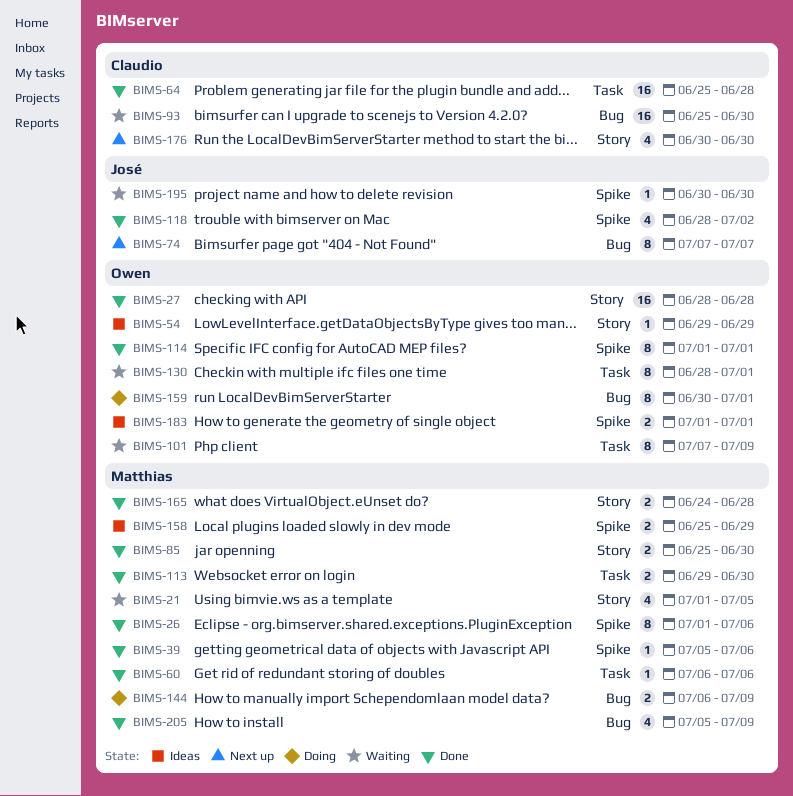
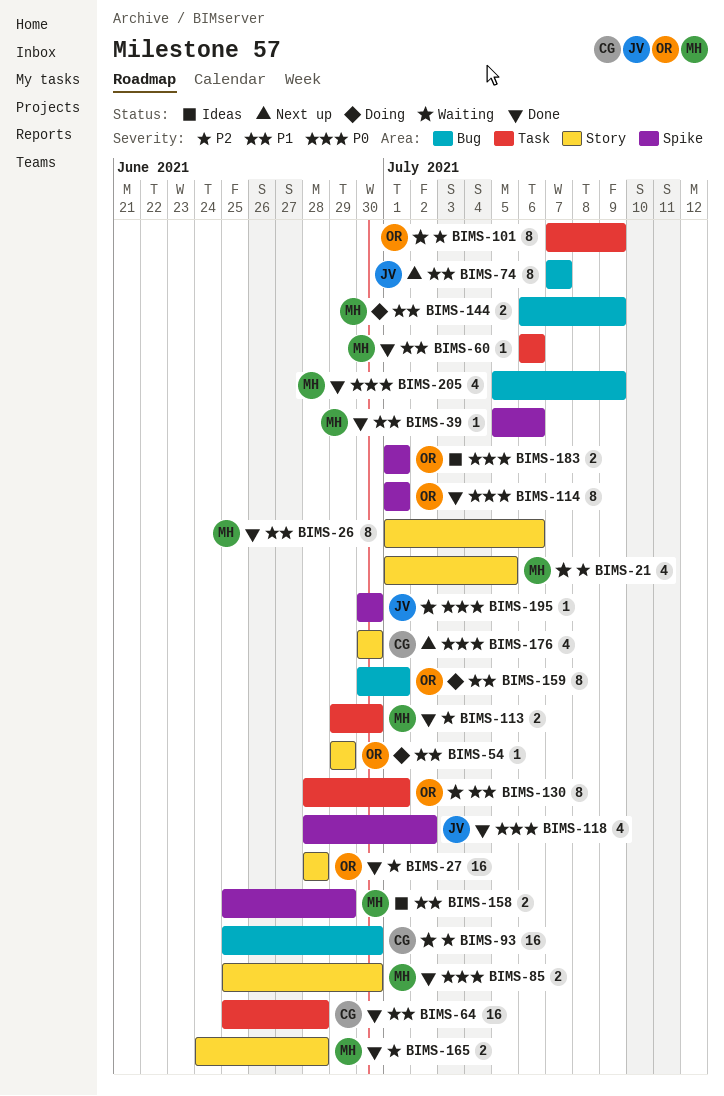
BIMS-26, label: Spike -> Story
BIMS-54, status: Ideas -> Doing

